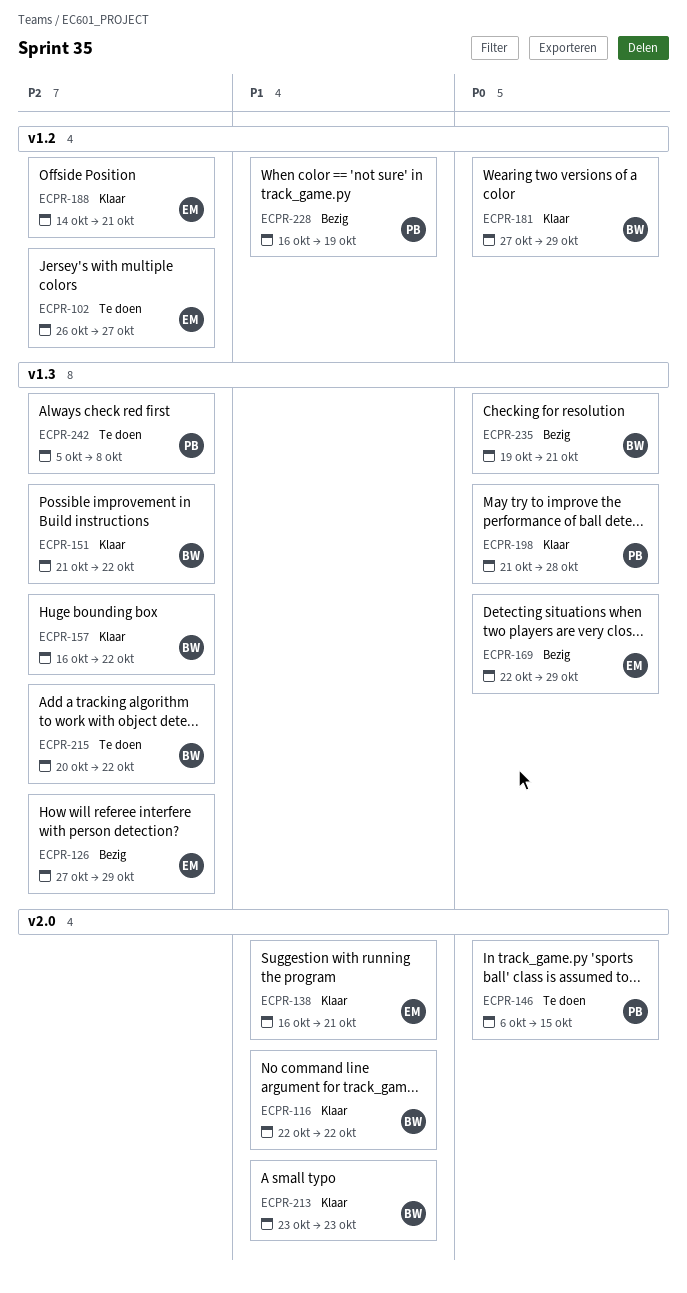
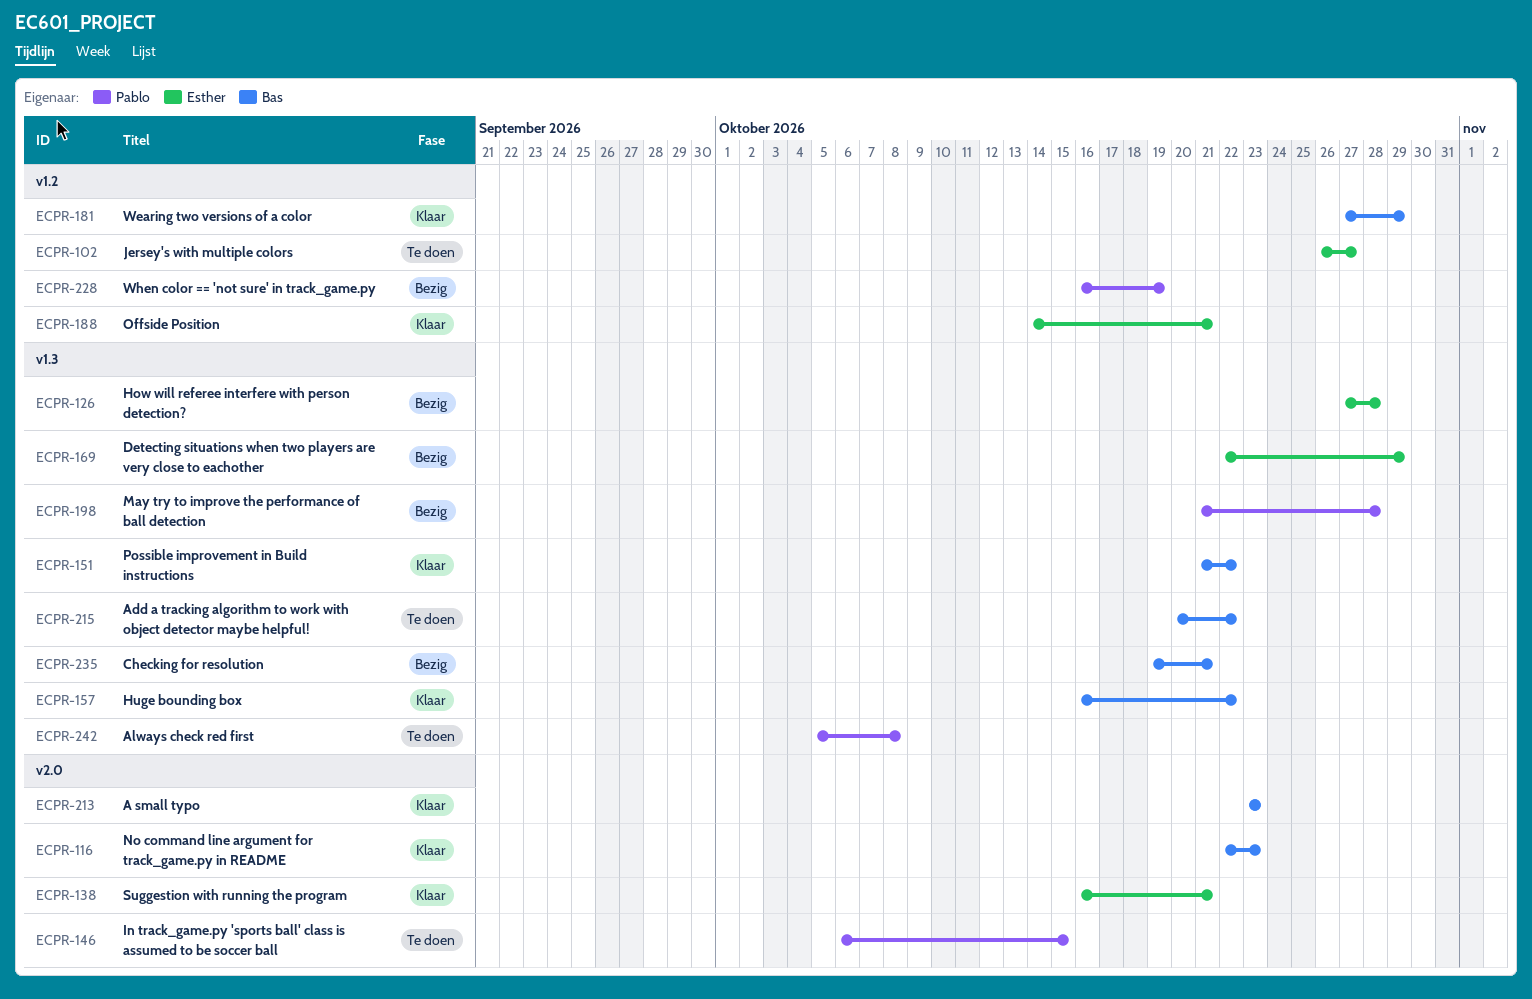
ECPR-116, due: Oct 22 -> Oct 23
ECPR-126, due: Oct 29 -> Oct 28
ECPR-198, status: Klaar -> Bezig

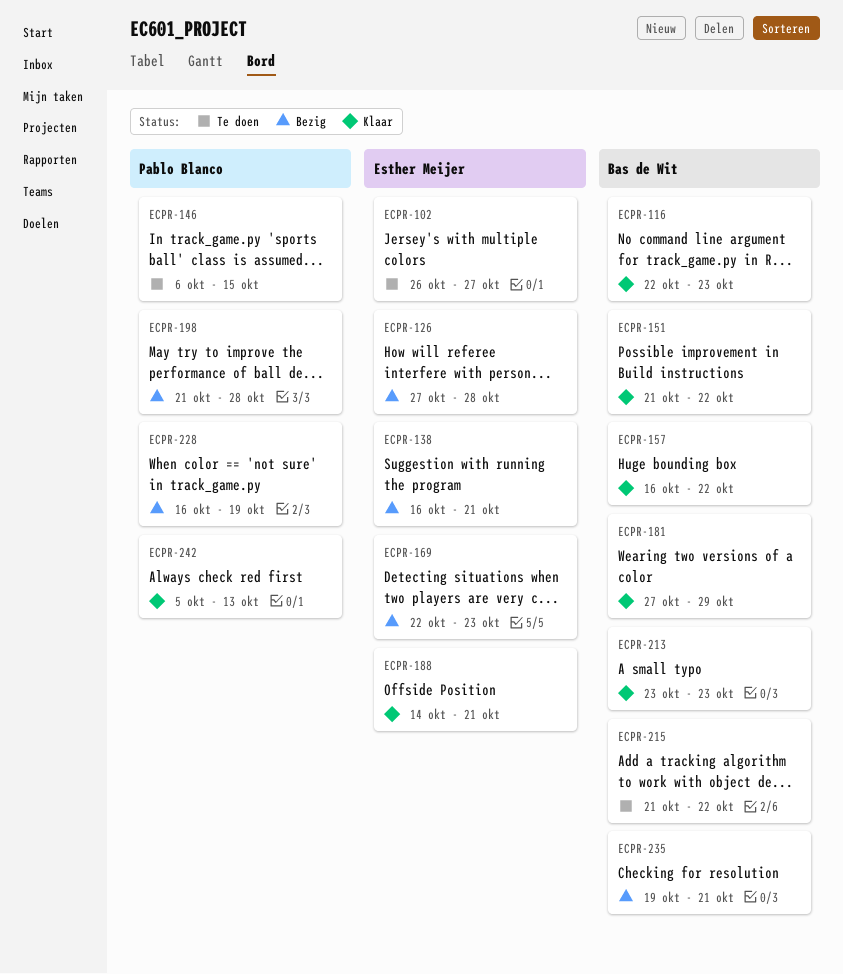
ECPR-138, status: Klaar -> Bezig
ECPR-169, due: Oct 29 -> Oct 23
ECPR-215, start: Oct 20 -> Oct 21
ECPR-242, status: Te doen -> Klaar
ECPR-242, due: Oct 8 -> Oct 13

